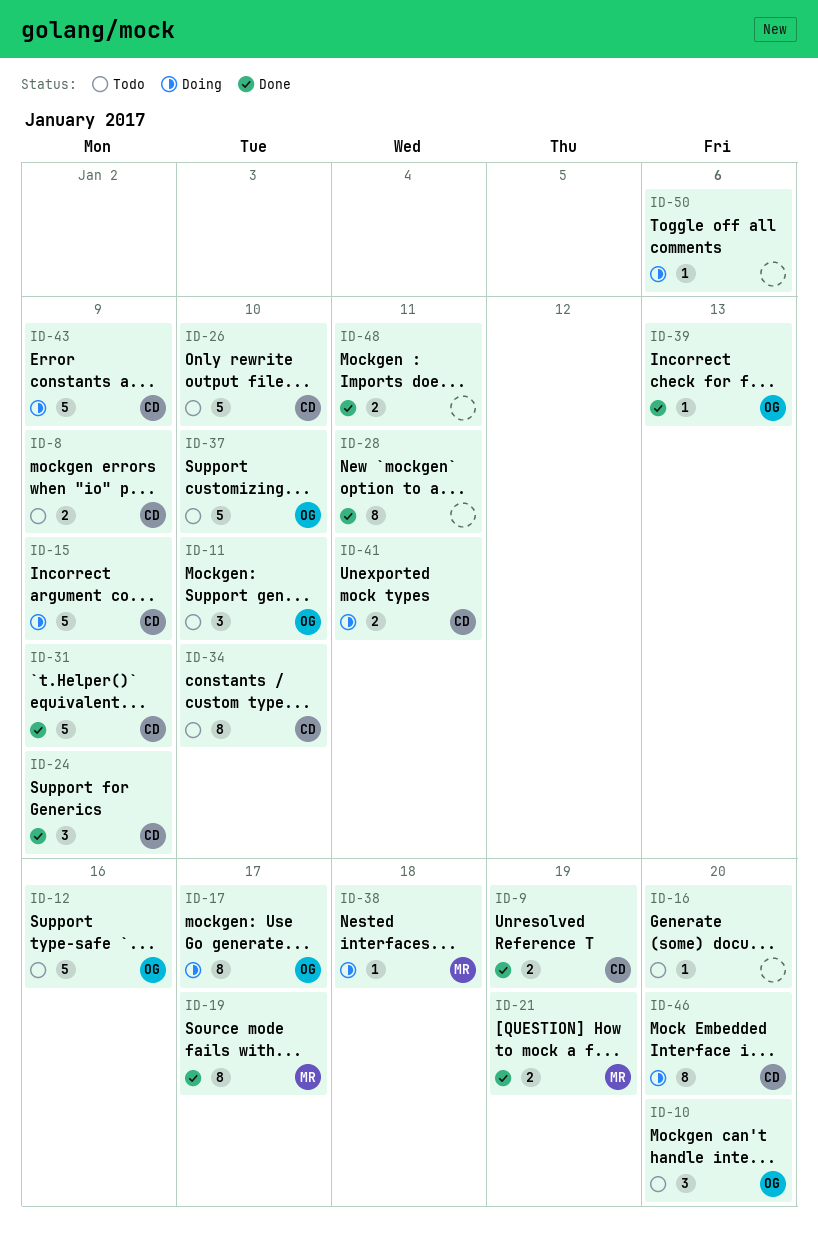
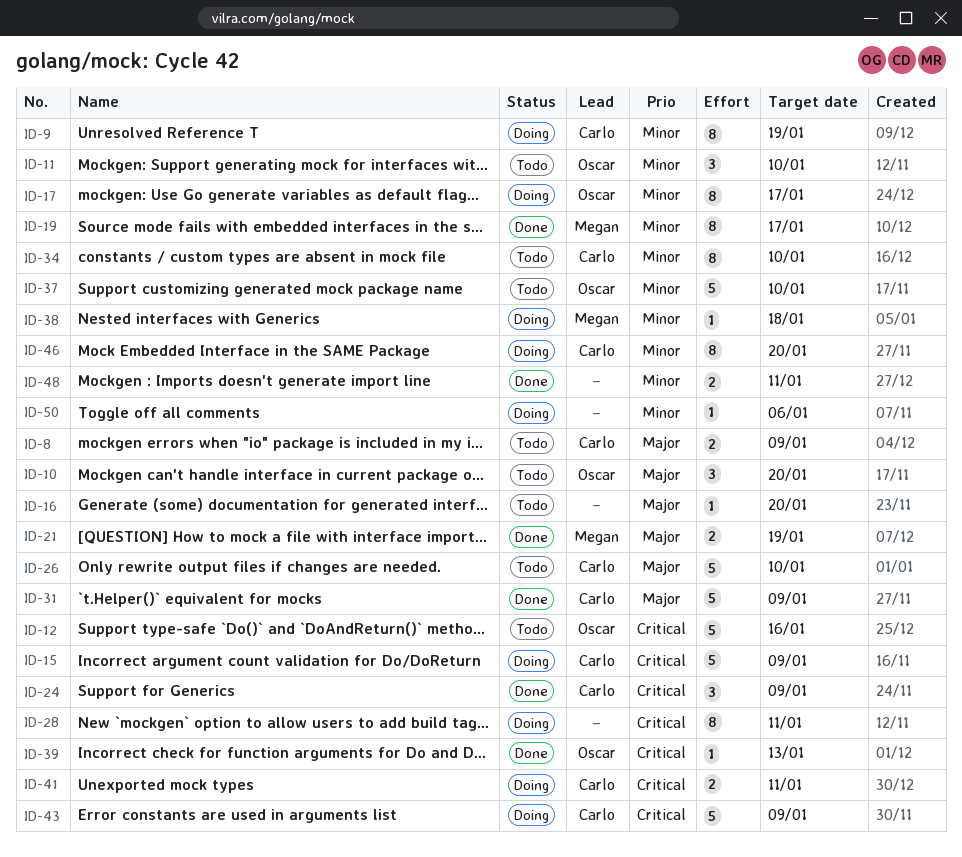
ID-9, status: Done -> Doing
ID-9, estimate: 2 -> 8
ID-28, status: Done -> Doing

